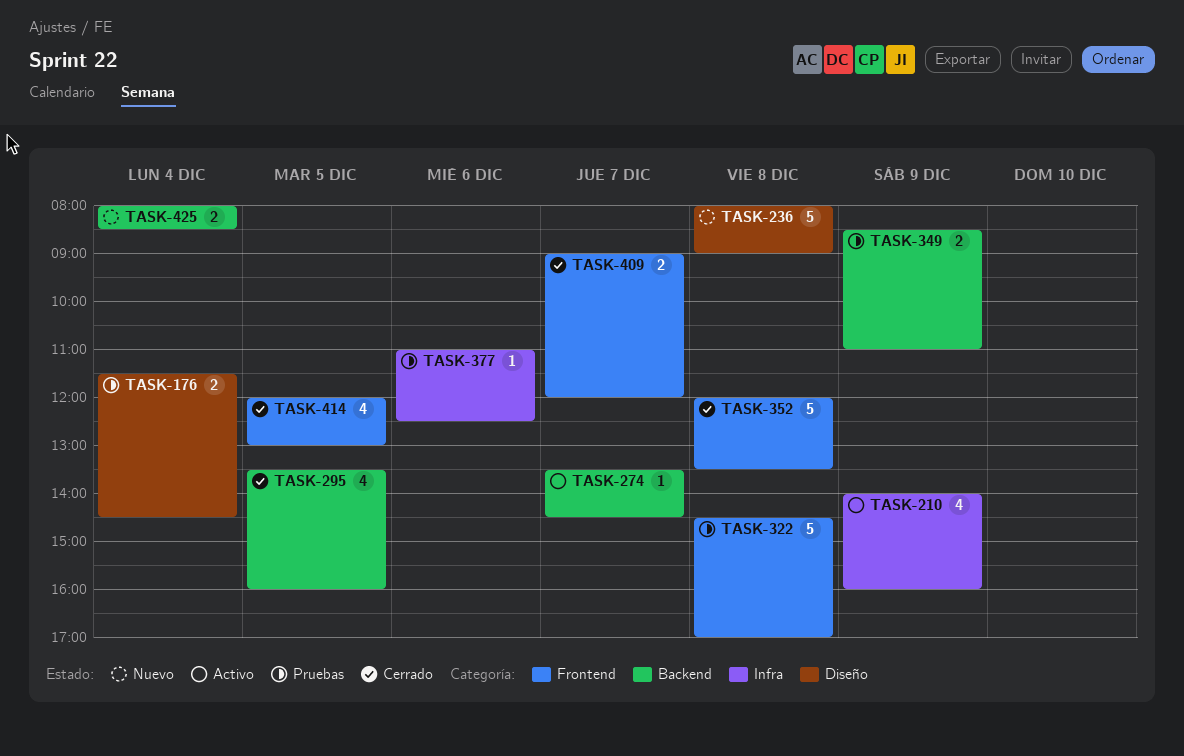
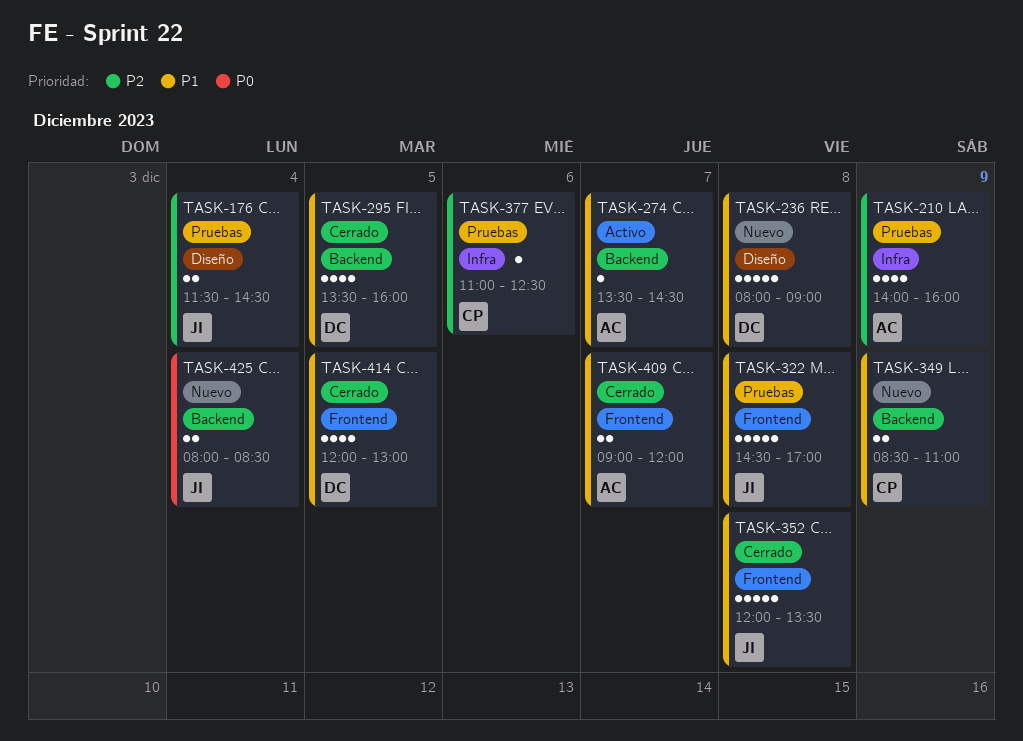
TASK-210, status: Activo -> Pruebas
TASK-349, status: Pruebas -> Nuevo

